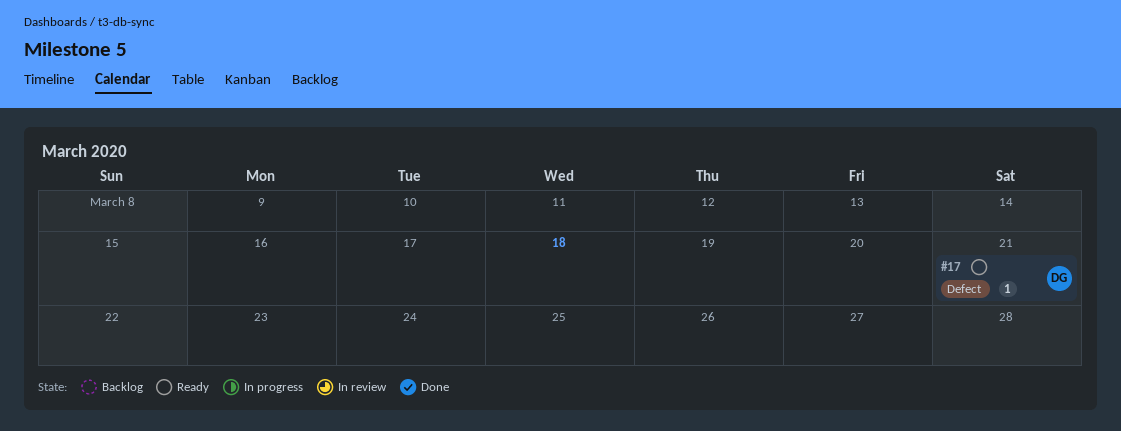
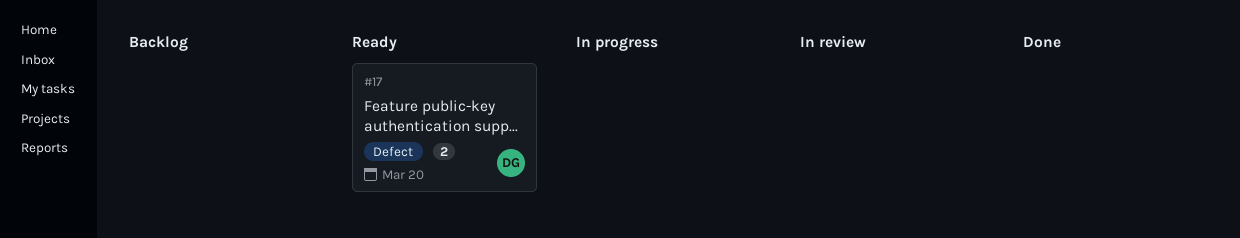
#17, estimate: 1 -> 2
#17, due: Mar 21 -> Mar 20

